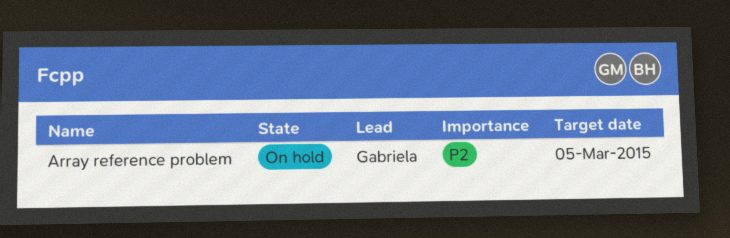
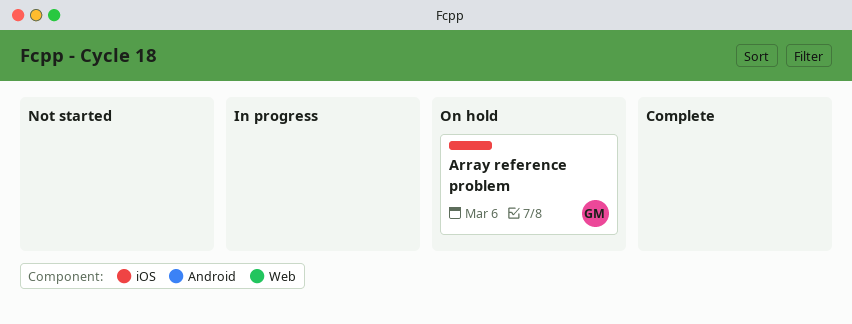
Array reference problem, due: Mar 5 -> Mar 6

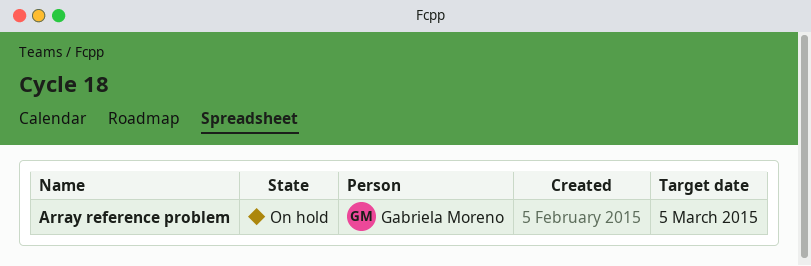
Array reference problem, due: Mar 6 -> Mar 5

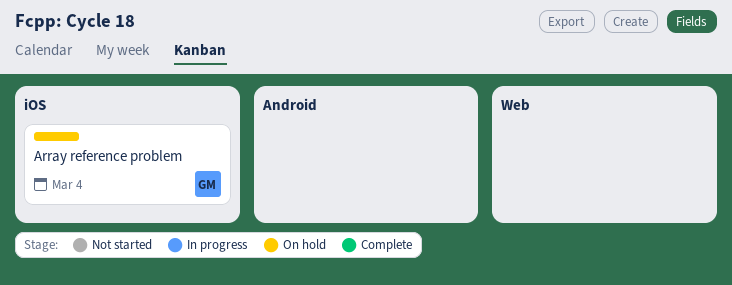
Array reference problem, due: Mar 5 -> Mar 4

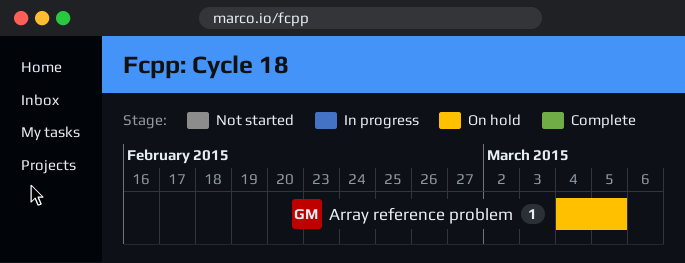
Array reference problem, due: Mar 4 -> Mar 5

